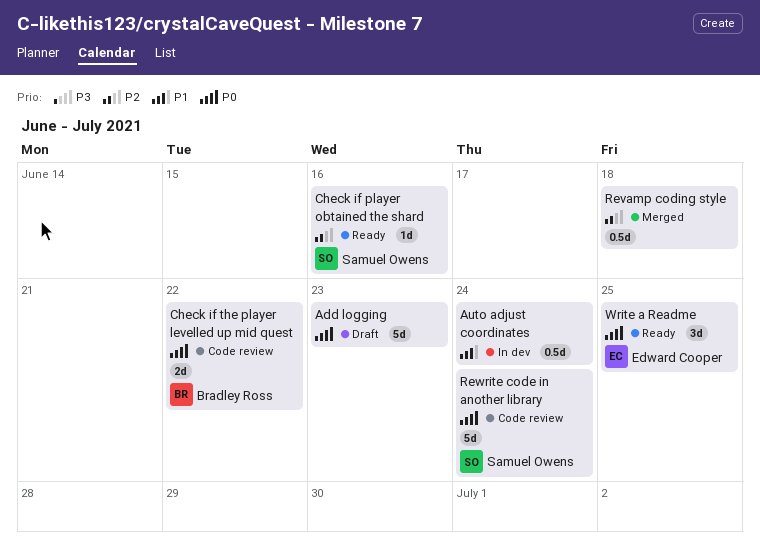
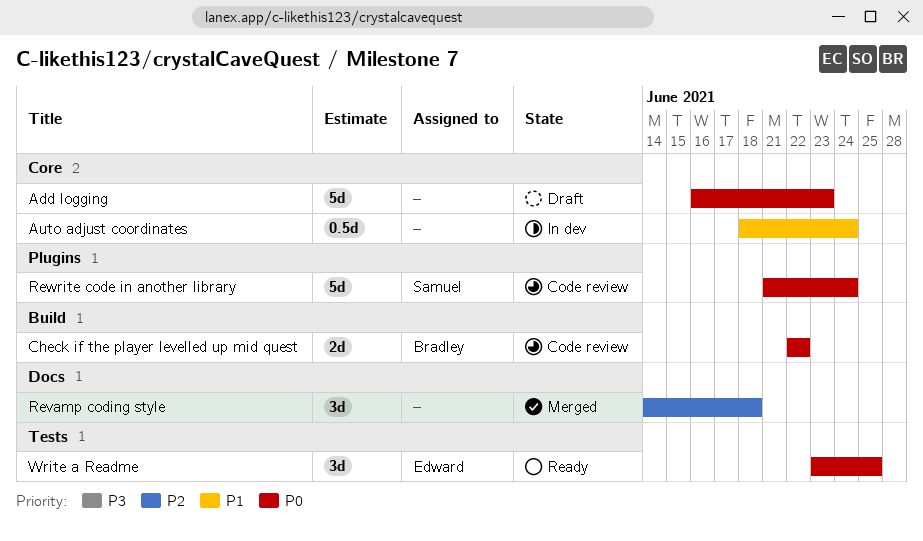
Check if player obtained the shard: present -> none
Revamp coding style, estimate: 0.5d -> 3d

